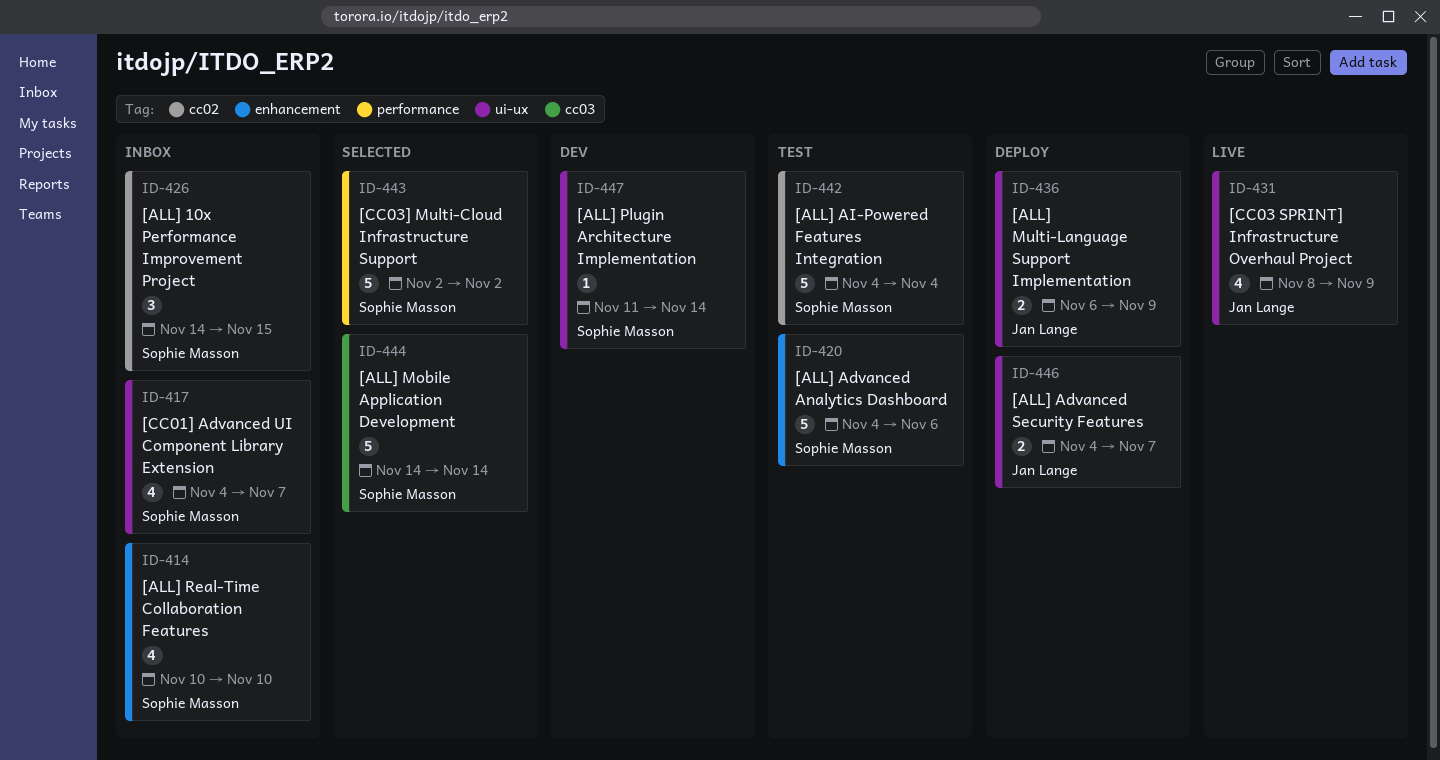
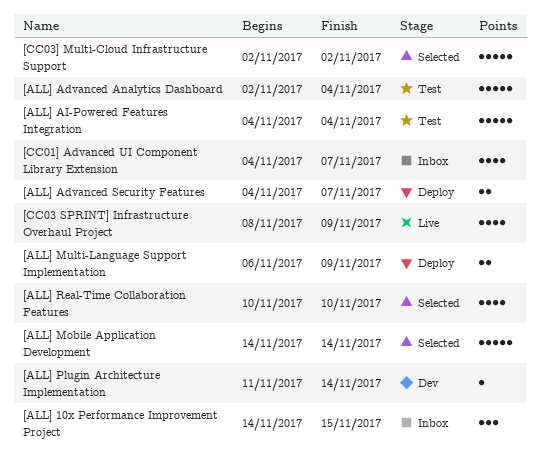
[ALL] Advanced Analytics Dashboard, start: Nov 4 -> Nov 2
[ALL] Advanced Analytics Dashboard, due: Nov 6 -> Nov 4
[ALL] Real-Time Collaboration Features, status: Inbox -> Selected

